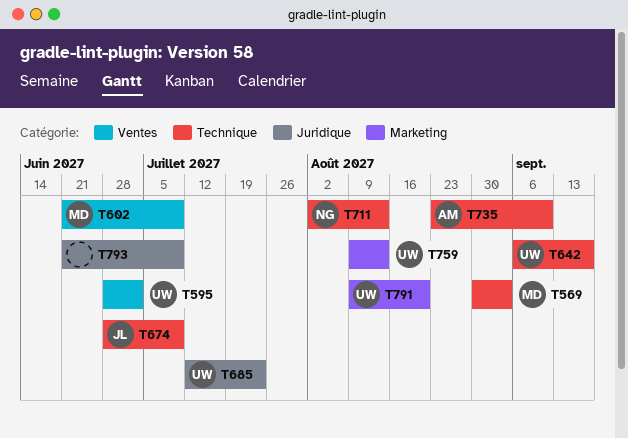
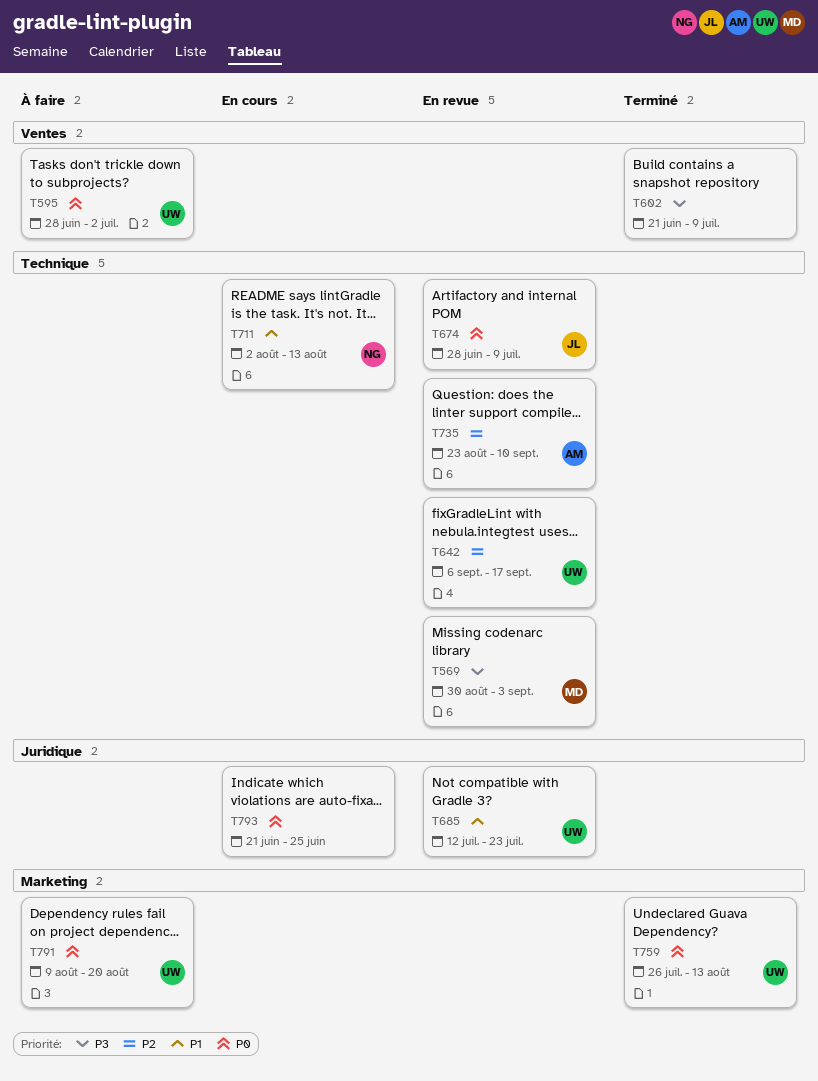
T602, owner: MD -> none
T759, start: Aug 9 -> Jul 26
T793, due: Jul 9 -> Jun 25

